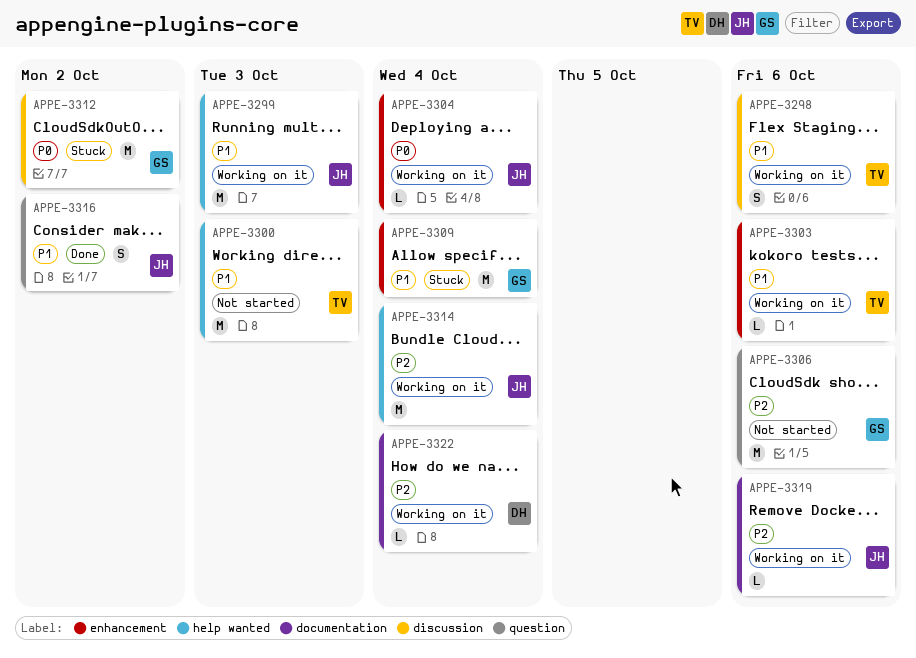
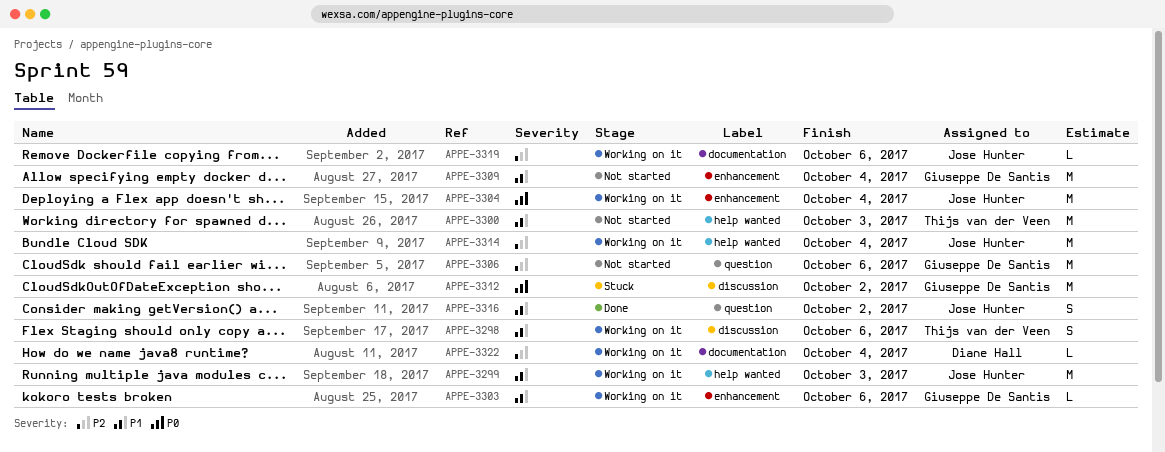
APPE-3303, owner: Thijs van der Veen -> Giuseppe De Santis
APPE-3304, estimate: L -> M
APPE-3309, status: Stuck -> Not started

